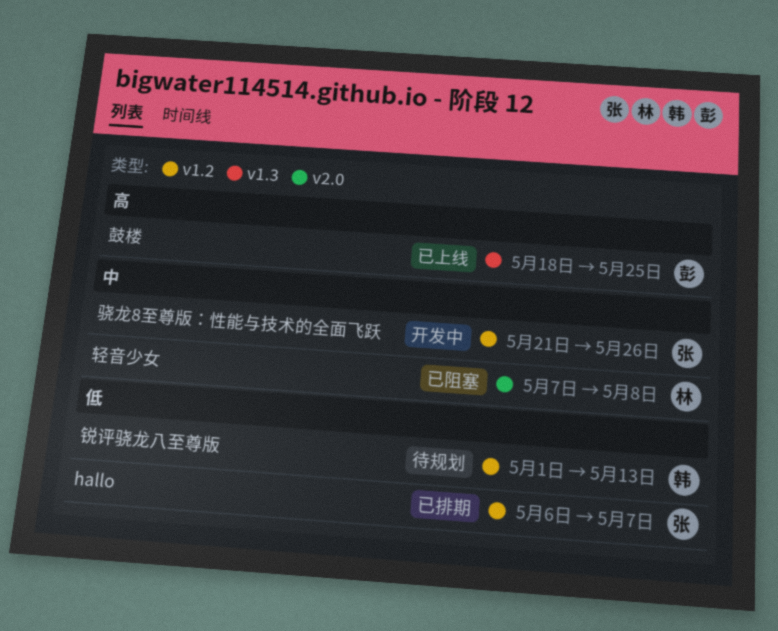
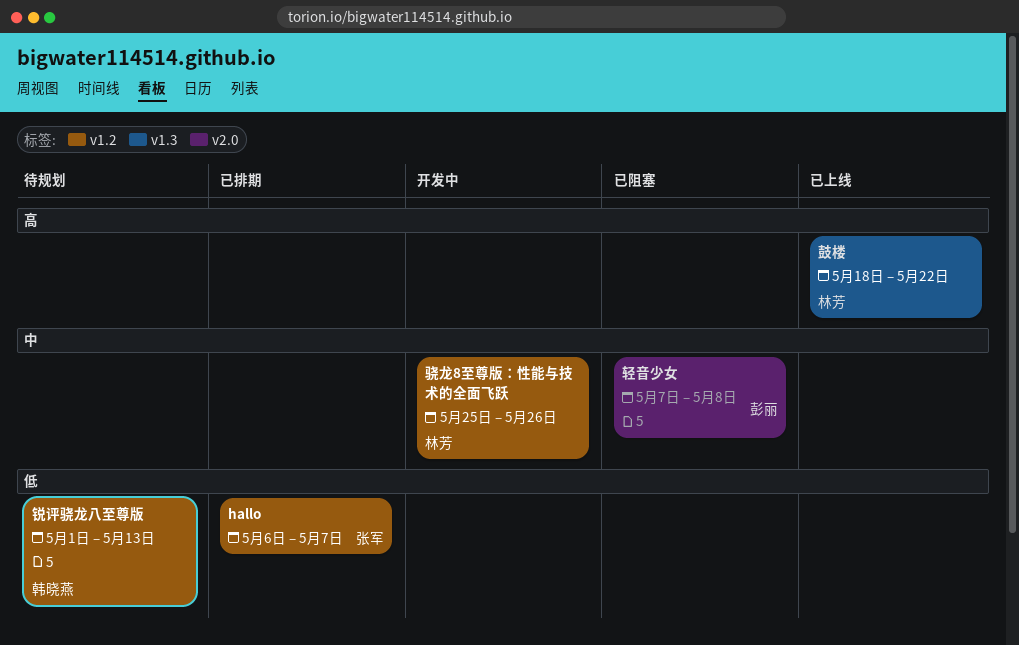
轻音少女, owner: 林芳 -> 彭丽
骁龙8至尊版：性能与技术的全面飞跃, owner: 张军 -> 林芳
骁龙8至尊版：性能与技术的全面飞跃, start: May 21 -> May 25
鼓楼, owner: 彭丽 -> 林芳
鼓楼, due: May 25 -> May 22

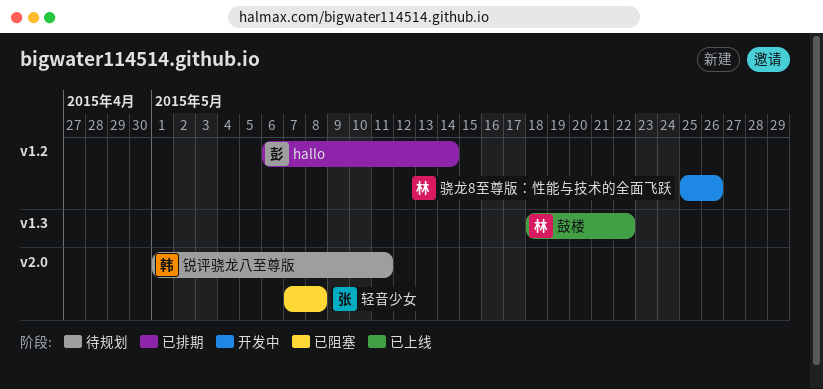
hallo, owner: 张军 -> 彭丽
hallo, due: May 7 -> May 14
轻音少女, owner: 彭丽 -> 张军
锐评骁龙八至尊版, label: v1.2 -> v2.0
锐评骁龙八至尊版, due: May 13 -> May 11

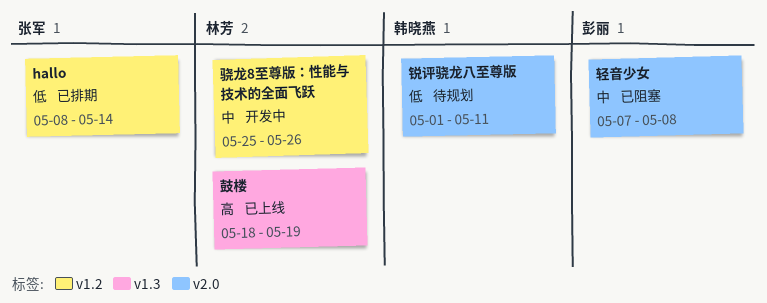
hallo, owner: 彭丽 -> 张军
hallo, start: May 6 -> May 8
轻音少女, owner: 张军 -> 彭丽
鼓楼, due: May 22 -> May 19

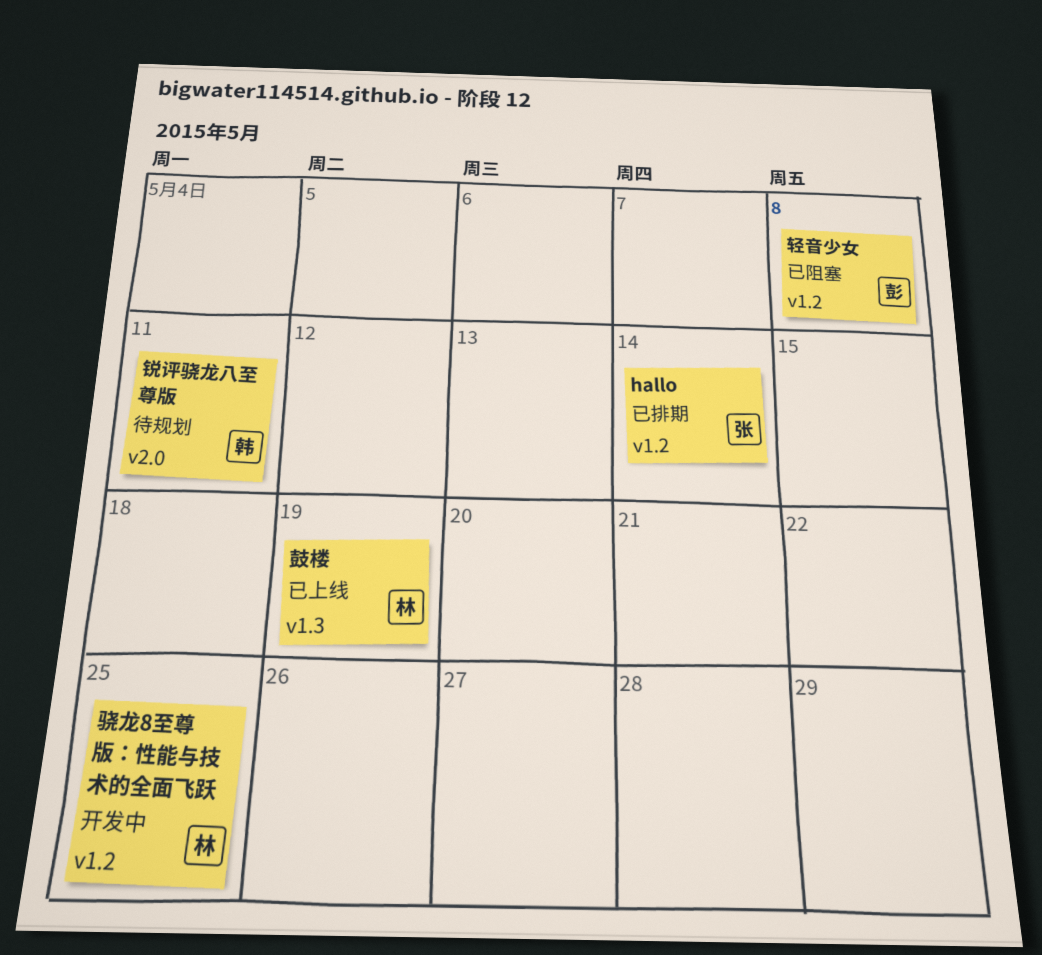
轻音少女, label: v2.0 -> v1.2
骁龙8至尊版：性能与技术的全面飞跃, due: May 26 -> May 25

